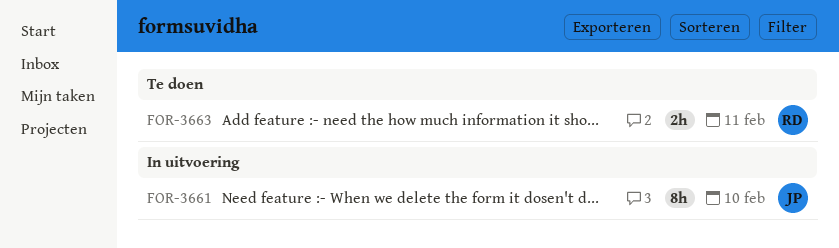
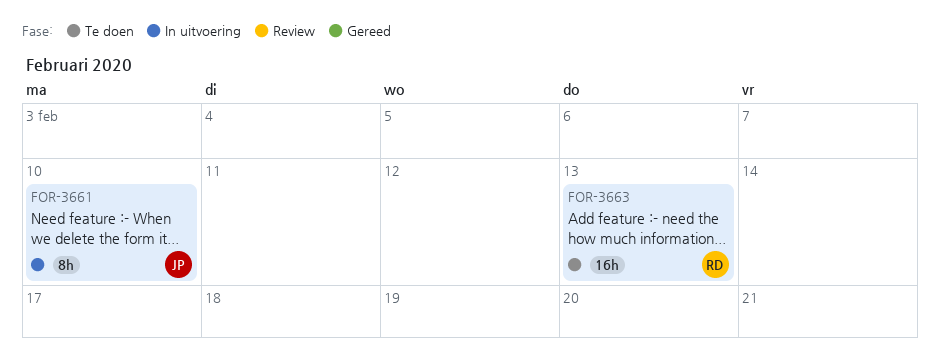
FOR-3663, estimate: 2h -> 16h
FOR-3663, due: Feb 11 -> Feb 13

